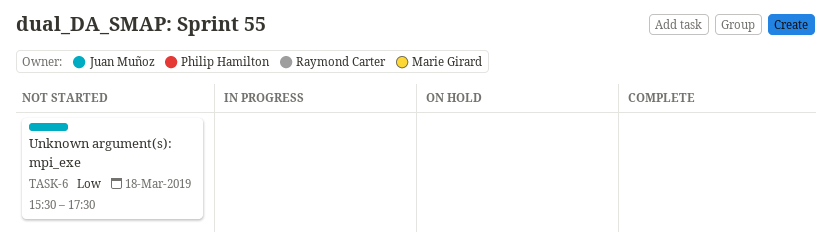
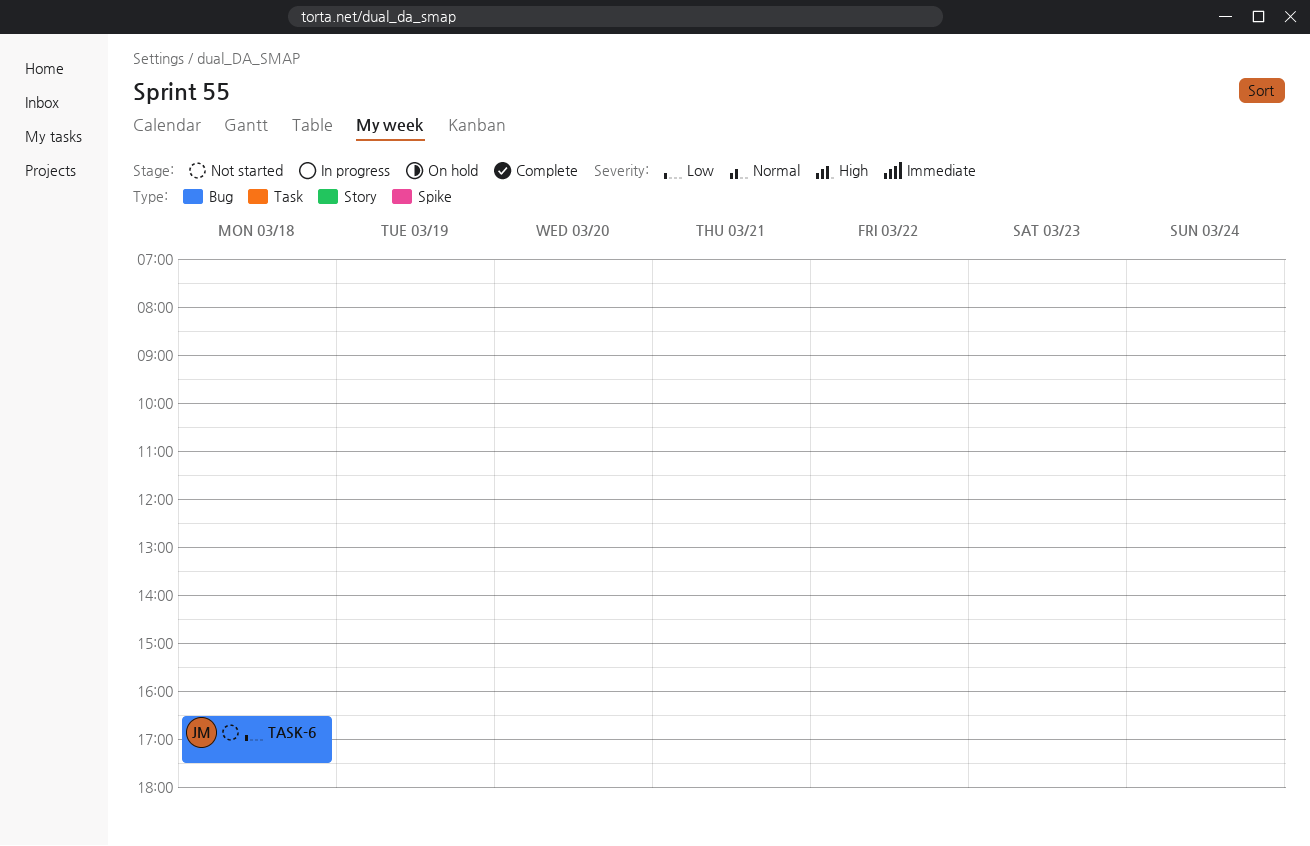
TASK-6, begins: 15:30 -> 16:30

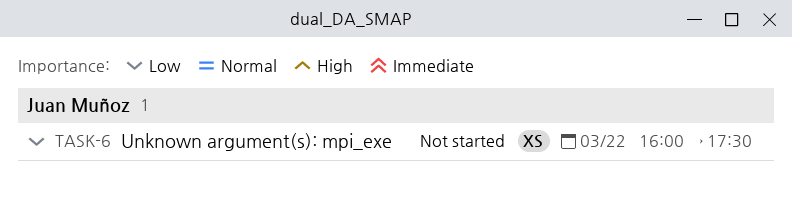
TASK-6, day: Mar 18 -> Mar 22
TASK-6, begins: 16:30 -> 16:00

